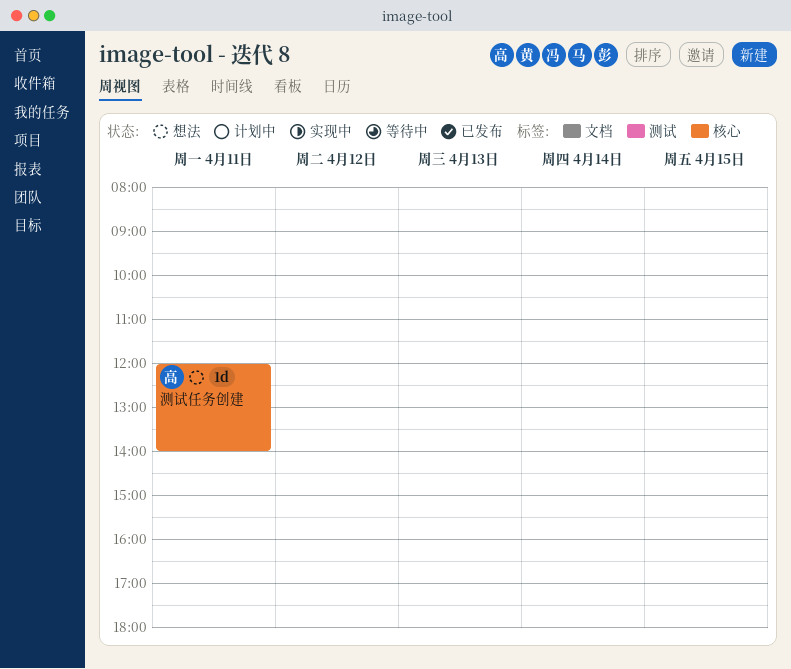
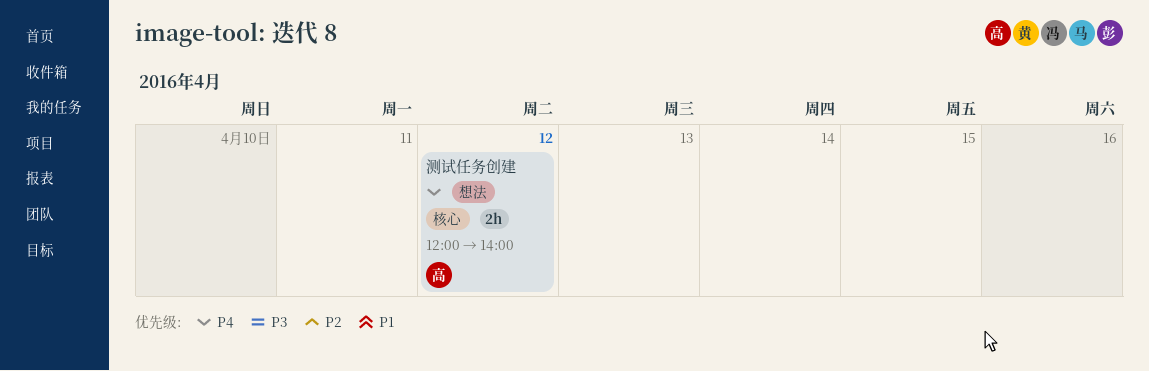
测试任务创建, estimate: 1d -> 2h
测试任务创建, day: Apr 11 -> Apr 12

